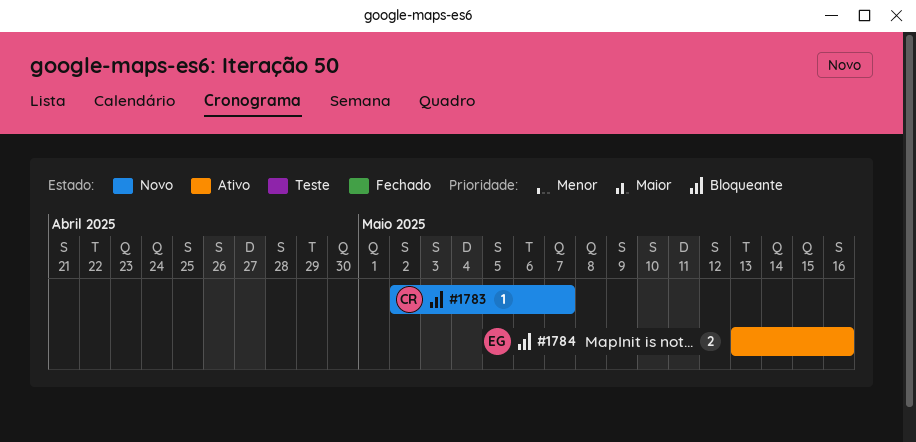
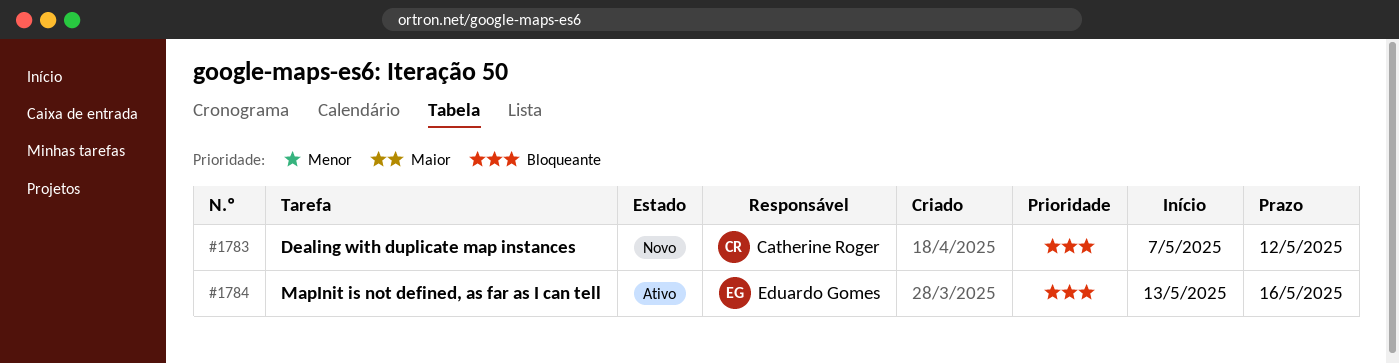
#1783, start: May 2 -> May 7
#1783, due: May 7 -> May 12

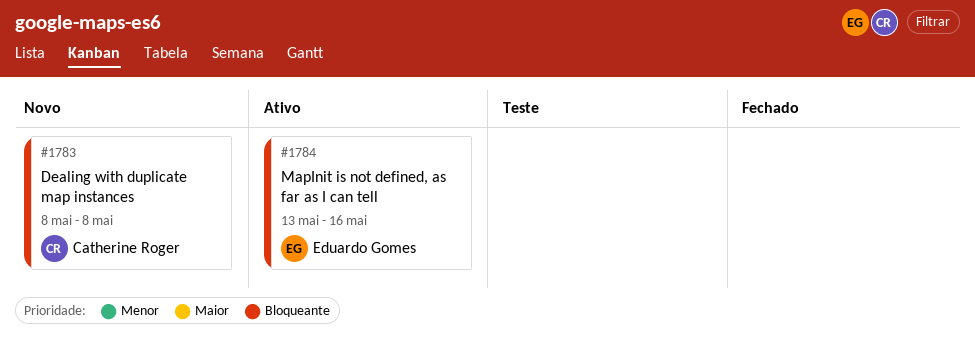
#1783, start: May 7 -> May 8
#1783, due: May 12 -> May 8

